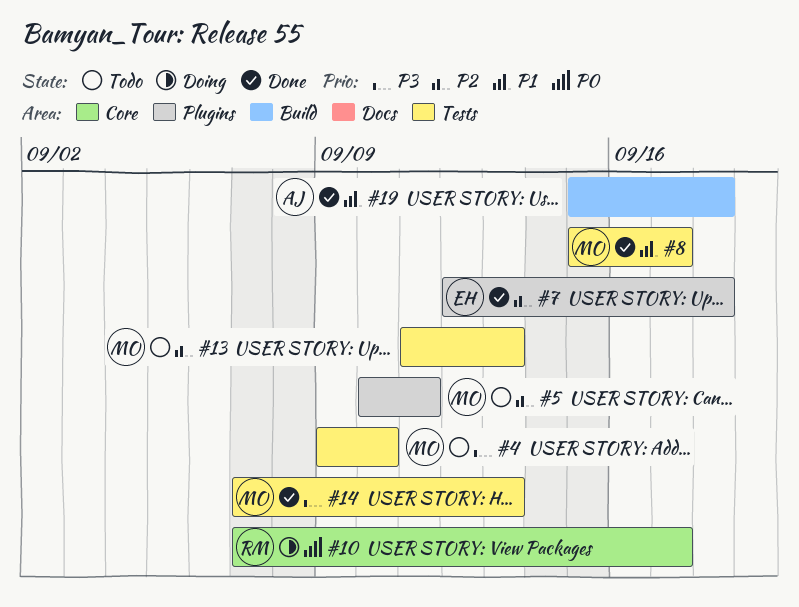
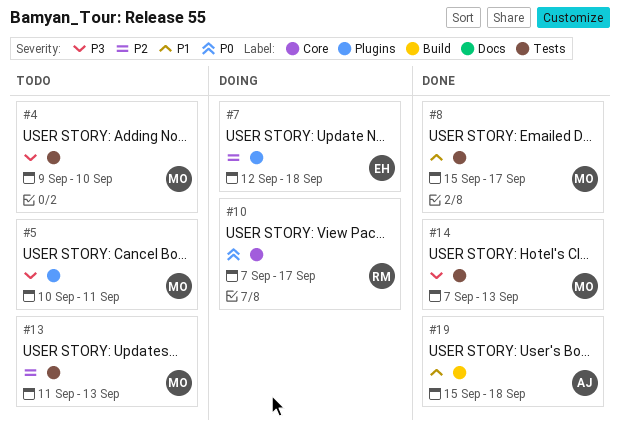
#5, priority: P2 -> P3
#7, status: Done -> Doing

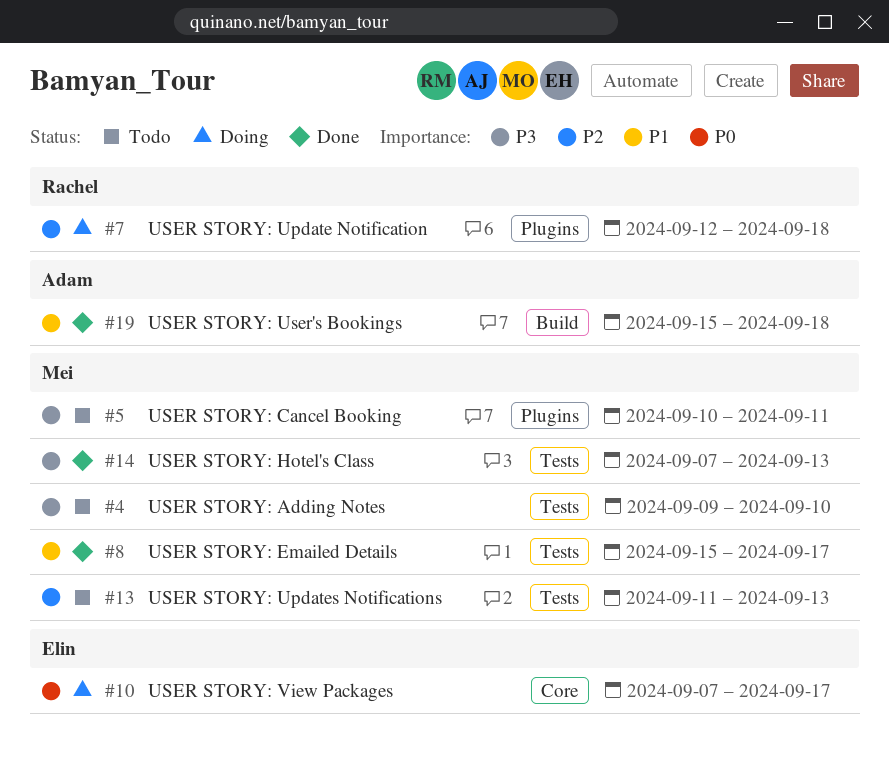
#7, owner: Elin -> Rachel
#10, owner: Rachel -> Elin

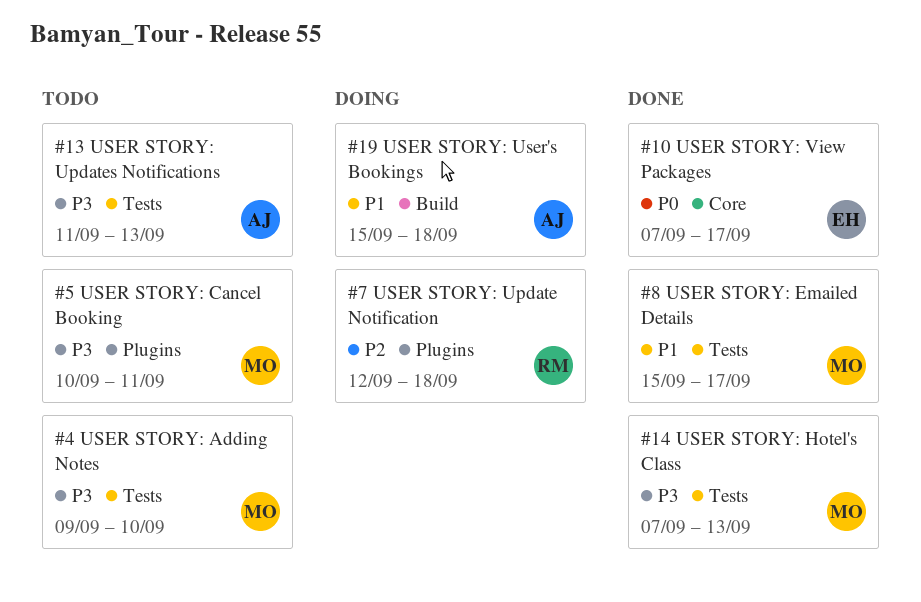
#10, status: Doing -> Done
#13, owner: Mei -> Adam
#13, priority: P2 -> P3
#19, status: Done -> Doing

